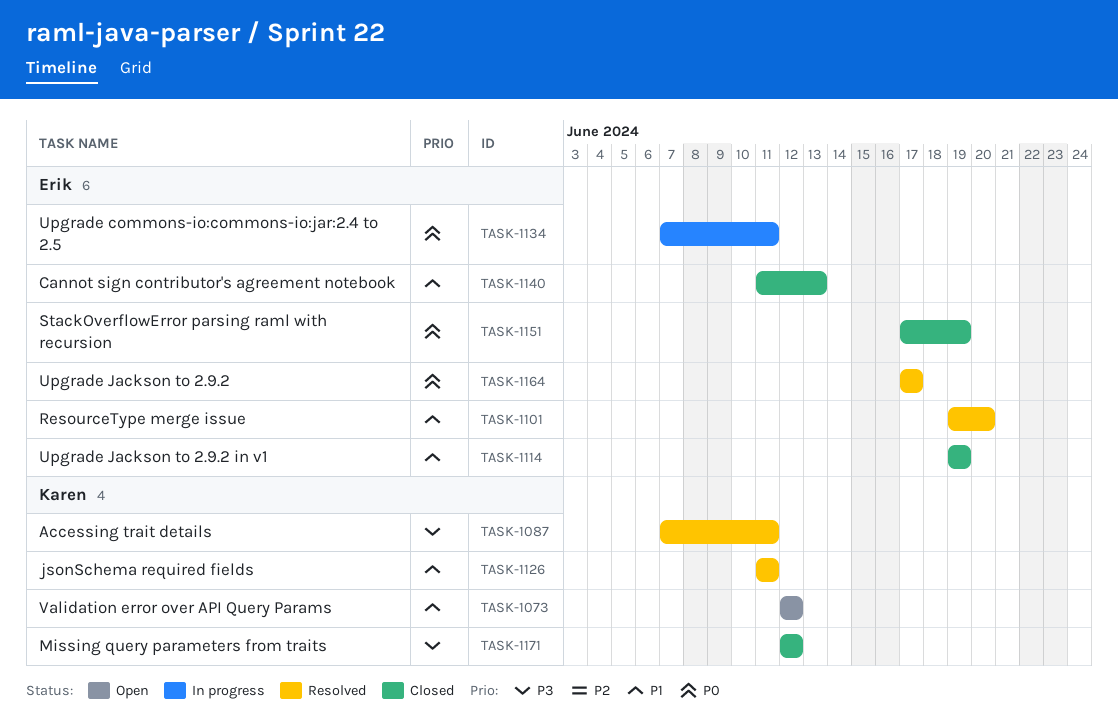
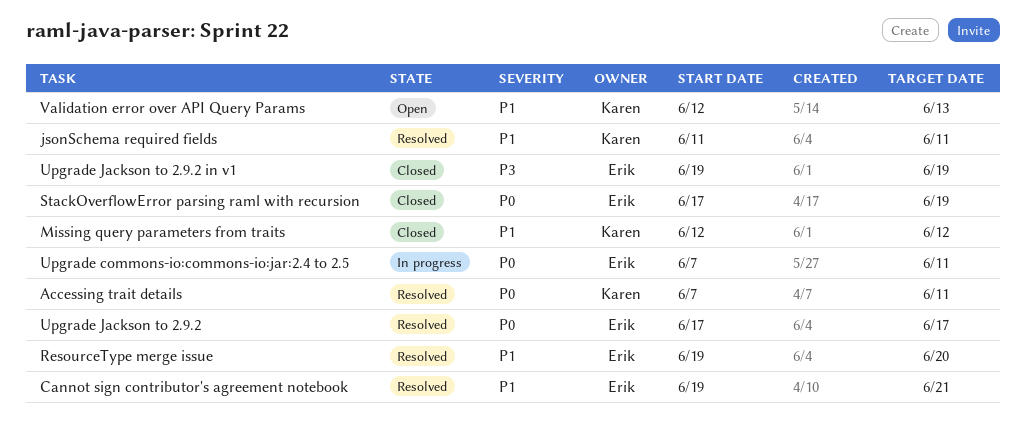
Accessing trait details, priority: P3 -> P0
Cannot sign contributor's agreement notebook, status: Closed -> Resolved
Cannot sign contributor's agreement notebook, start: Jun 11 -> Jun 19
Cannot sign contributor's agreement notebook, due: Jun 13 -> Jun 21
Missing query parameters from traits, priority: P3 -> P1
Upgrade Jackson to 2.9.2 in v1, priority: P1 -> P3
Validation error over API Query Params, due: Jun 12 -> Jun 13

